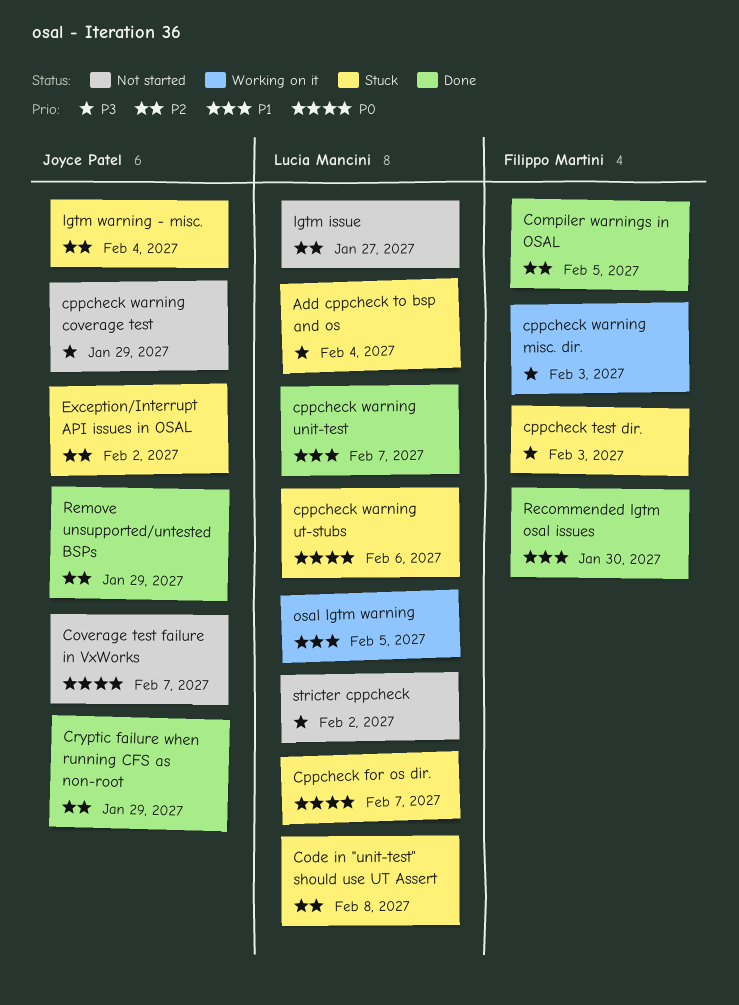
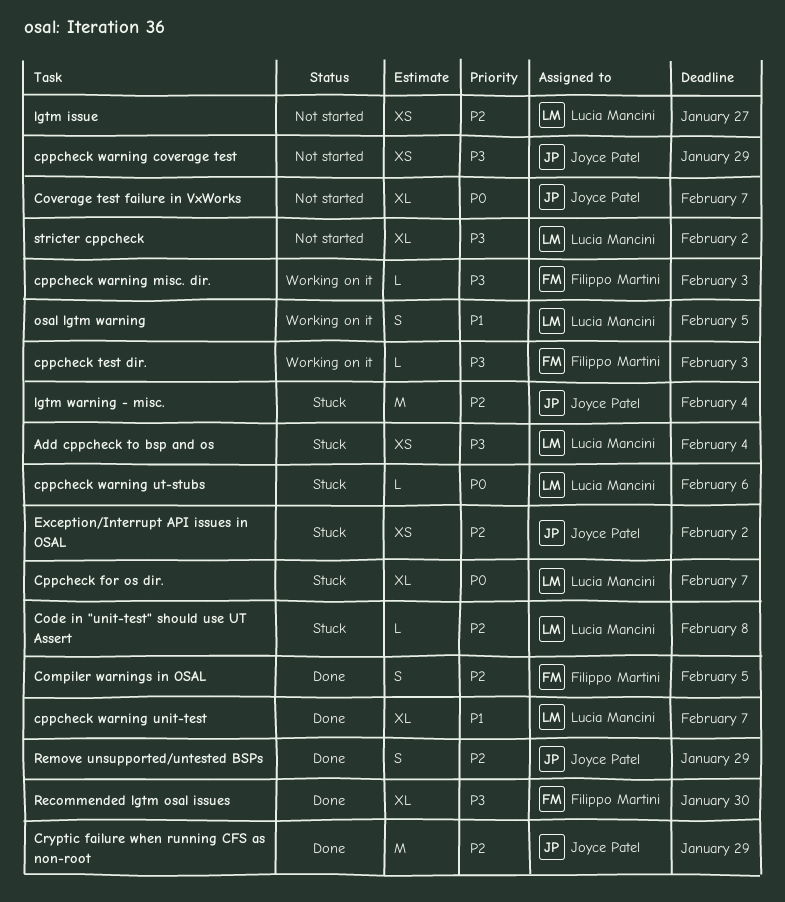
cppcheck test dir., status: Stuck -> Working on it
Recommended lgtm osal issues, priority: P1 -> P3

